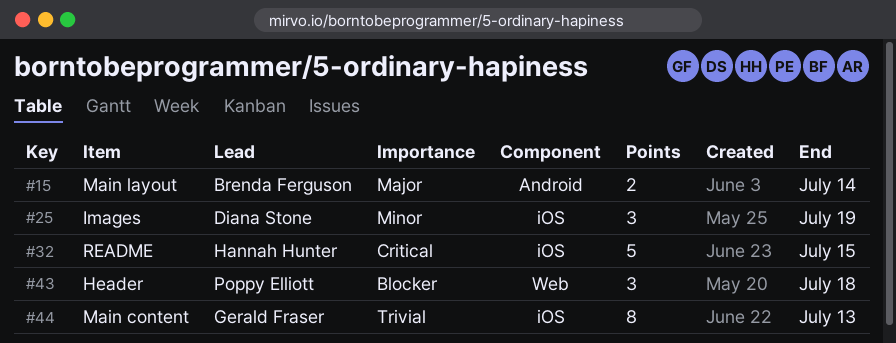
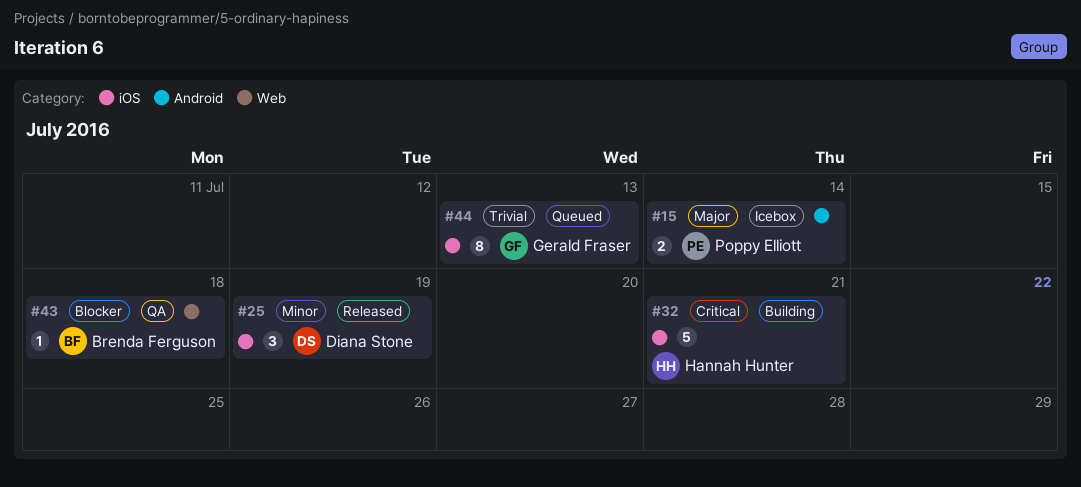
#15, owner: Brenda Ferguson -> Poppy Elliott
#32, due: Jul 15 -> Jul 21
#43, owner: Poppy Elliott -> Brenda Ferguson
#43, estimate: 3 -> 1

